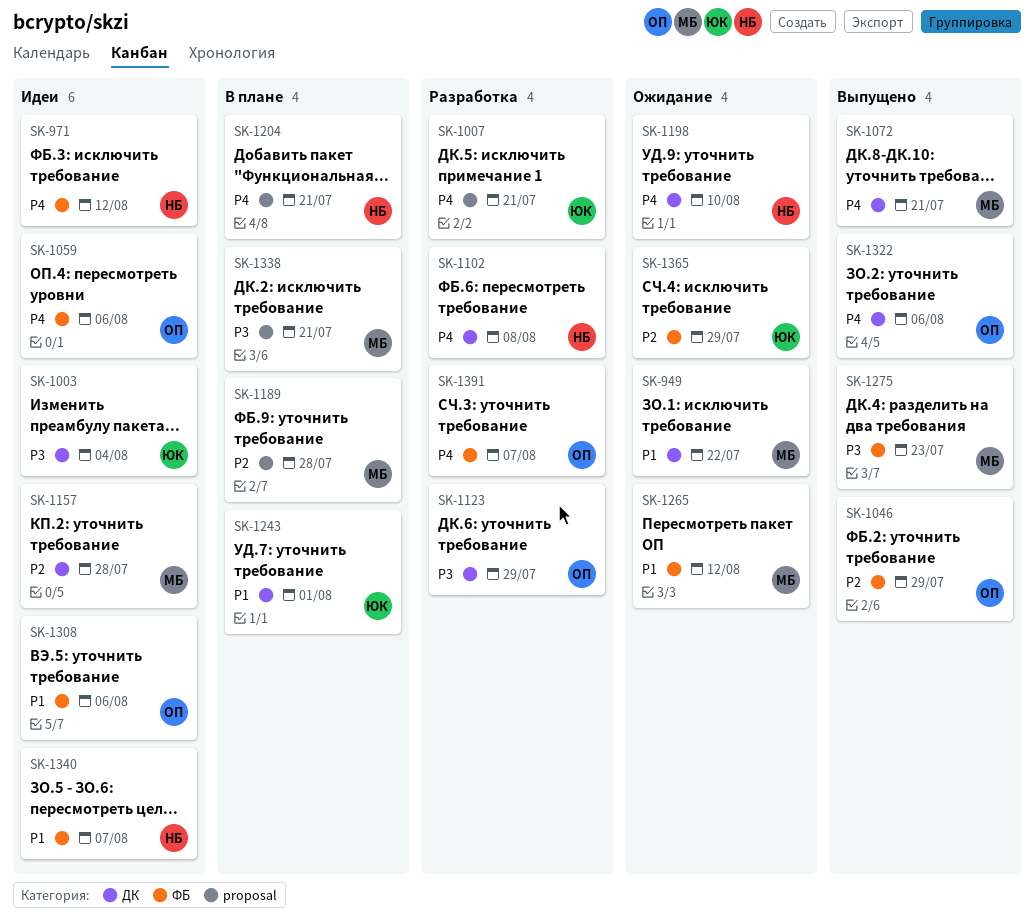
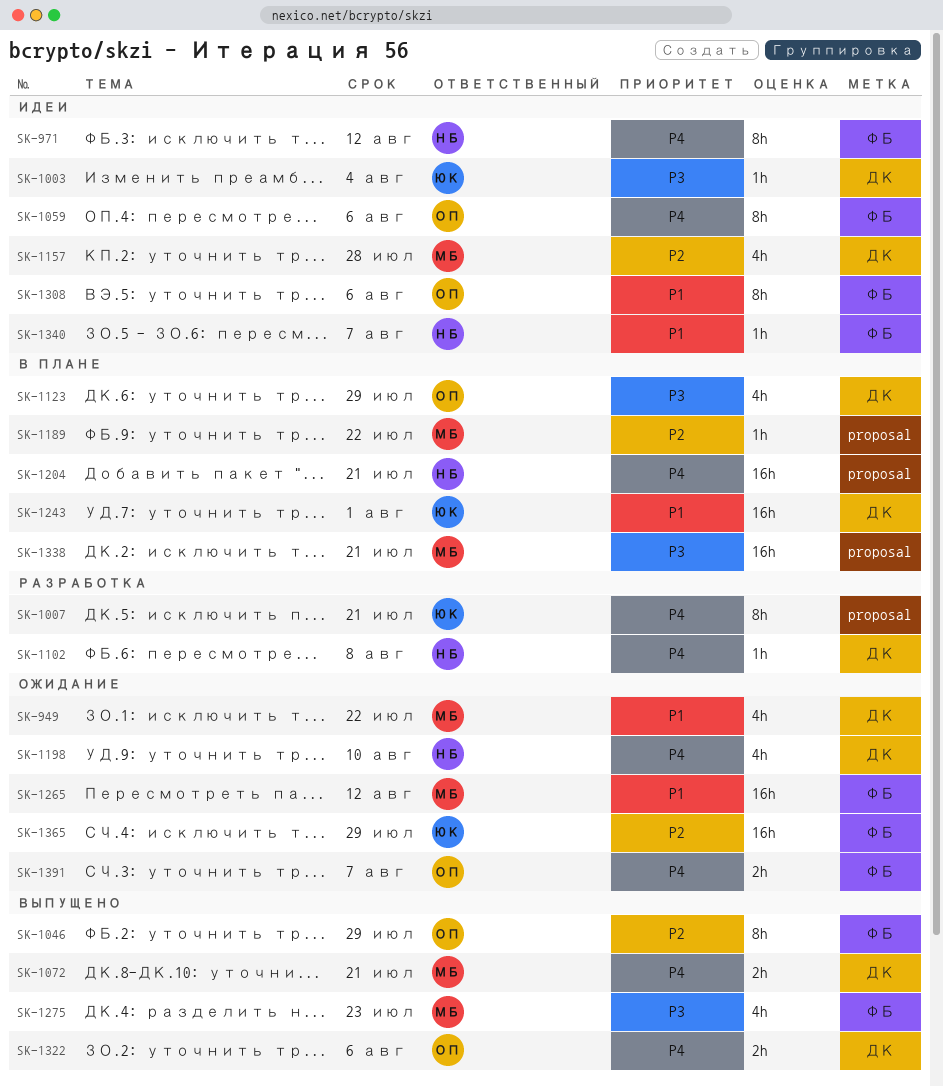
SK-1123, status: Разработка -> В плане
SK-1189, due: Jul 28 -> Jul 22
SK-1391, status: Разработка -> Ожидание

